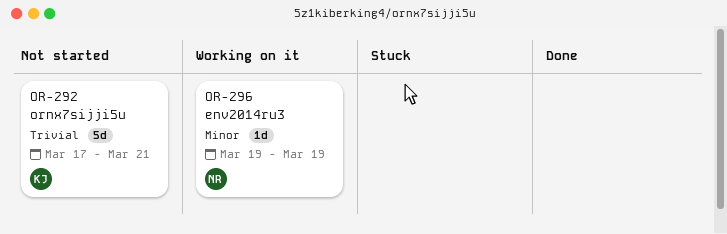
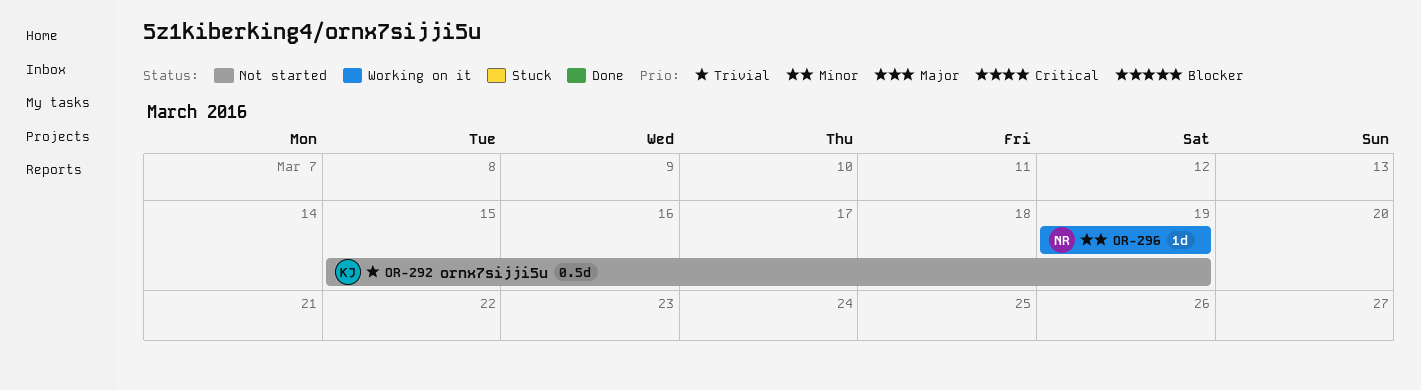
OR-292, estimate: 5d -> 0.5d
OR-292, start: Mar 17 -> Mar 15
OR-292, due: Mar 21 -> Mar 19

